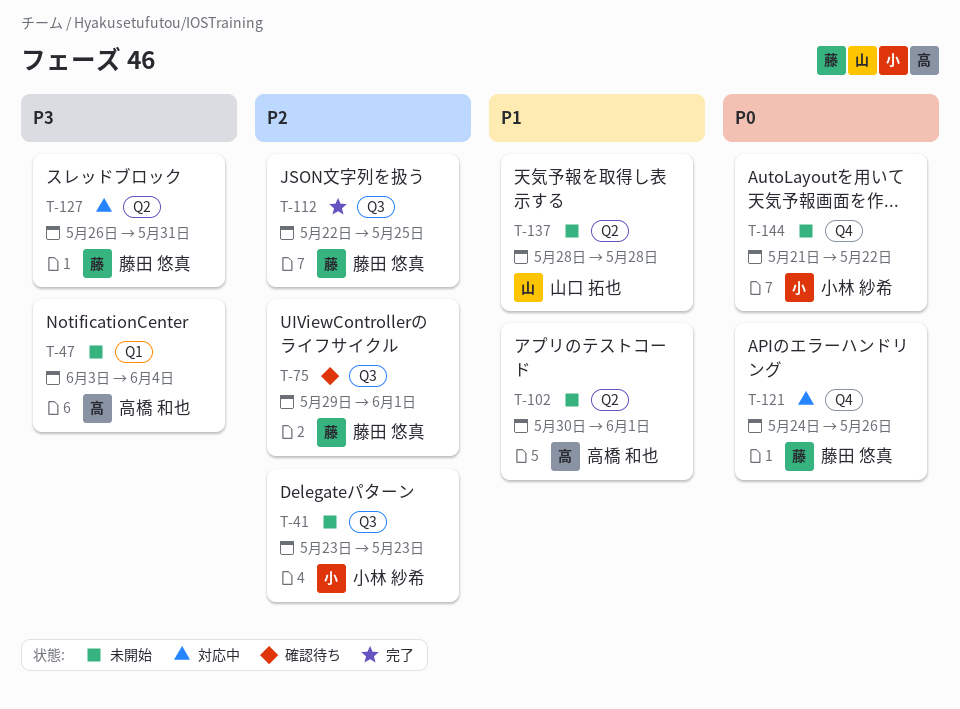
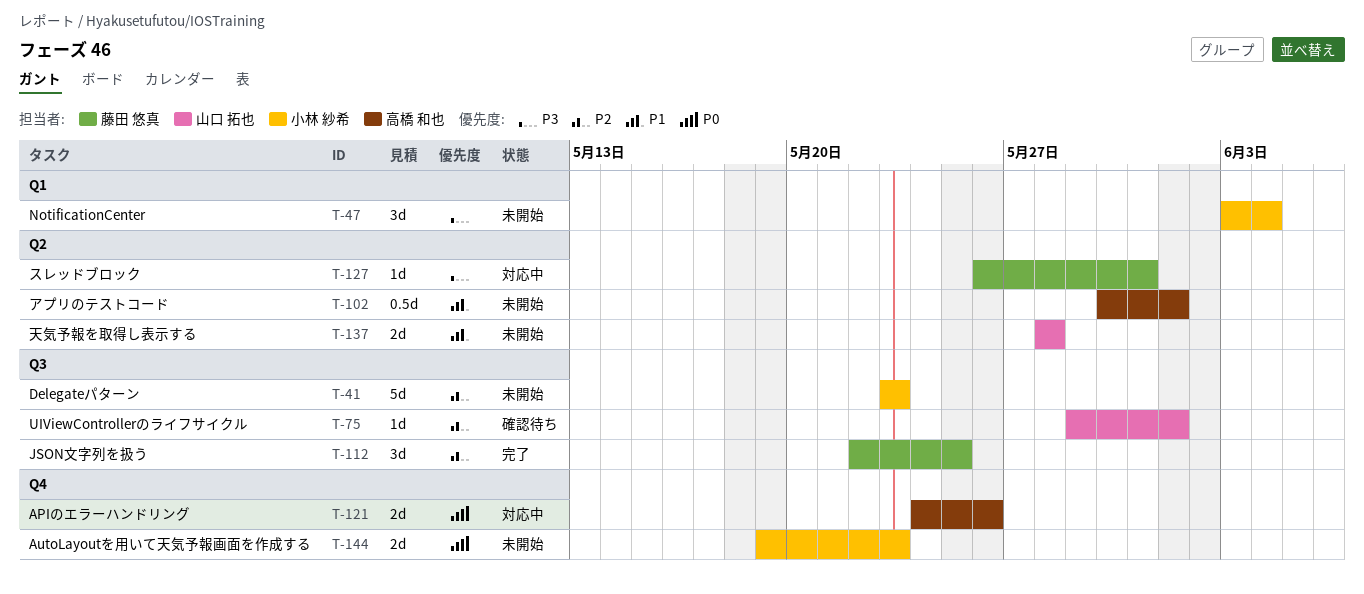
T-47, owner: 高橋 和也 -> 小林 紗希
T-75, owner: 藤田 悠真 -> 山口 拓也
T-121, owner: 藤田 悠真 -> 高橋 和也
T-144, start: May 21 -> May 19
T-144, due: May 22 -> May 23

